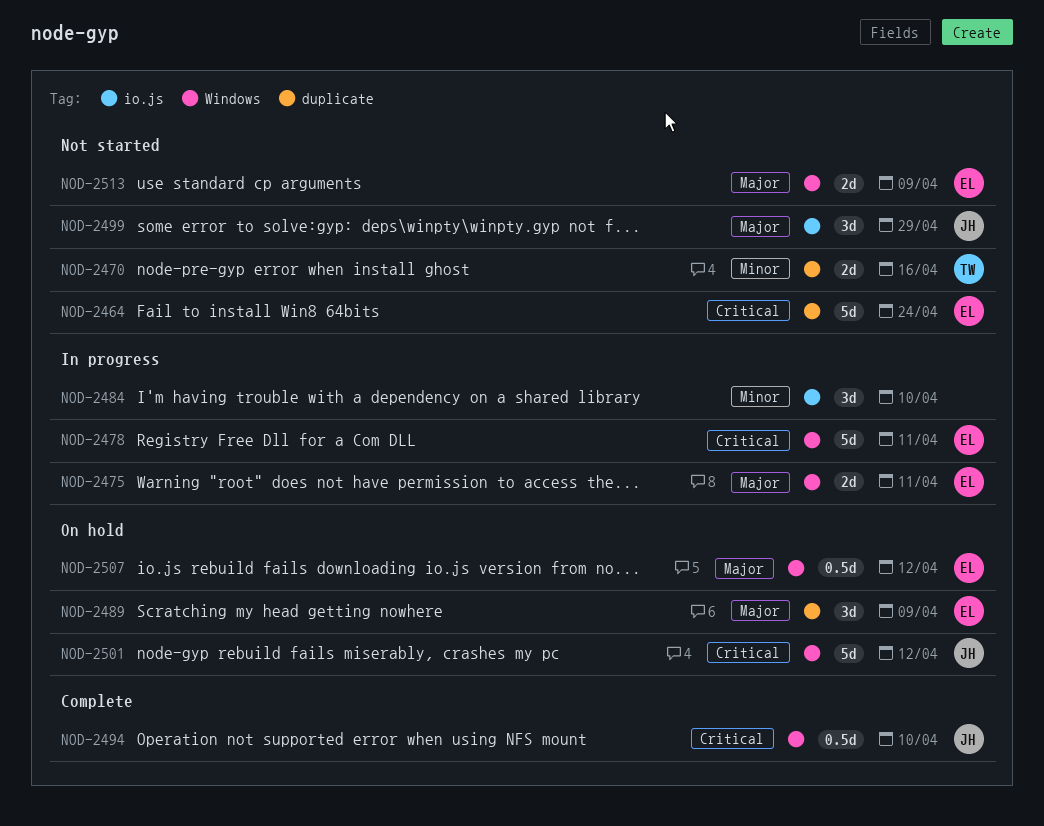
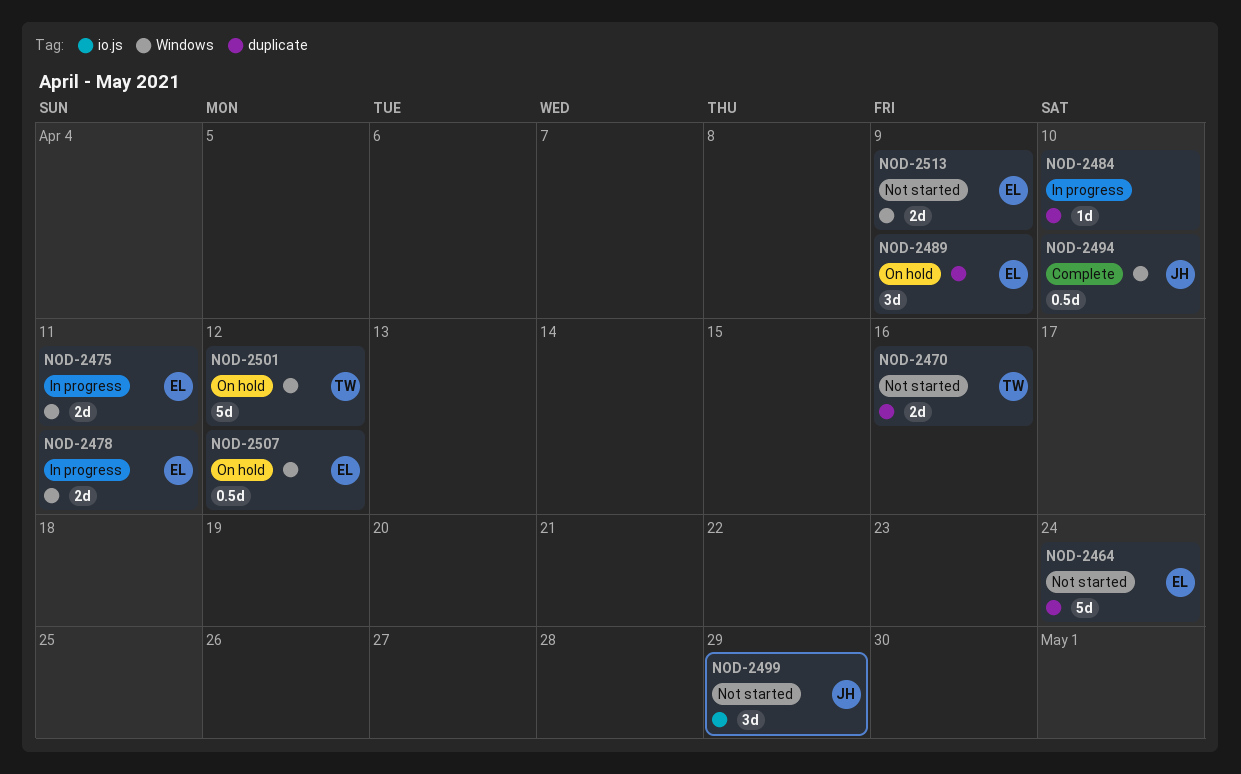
NOD-2478, estimate: 5d -> 2d
NOD-2484, label: io.js -> duplicate
NOD-2484, estimate: 3d -> 1d
NOD-2501, owner: JH -> TW

